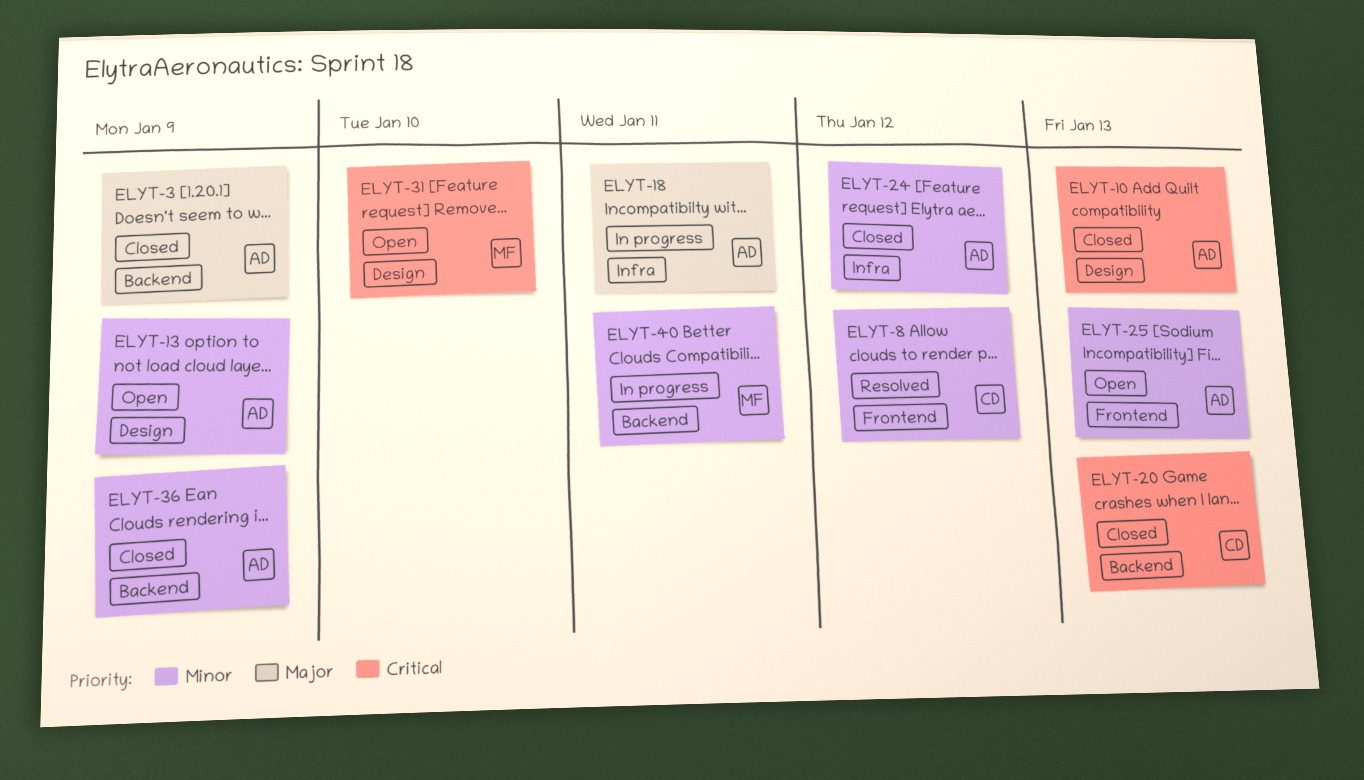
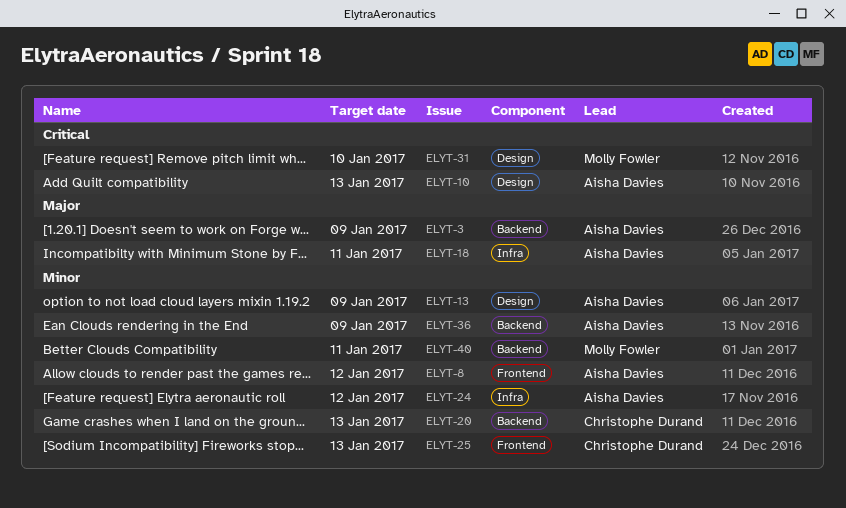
ELYT-8, owner: Christophe Durand -> Aisha Davies
ELYT-20, priority: Critical -> Minor
ELYT-25, owner: Aisha Davies -> Christophe Durand

